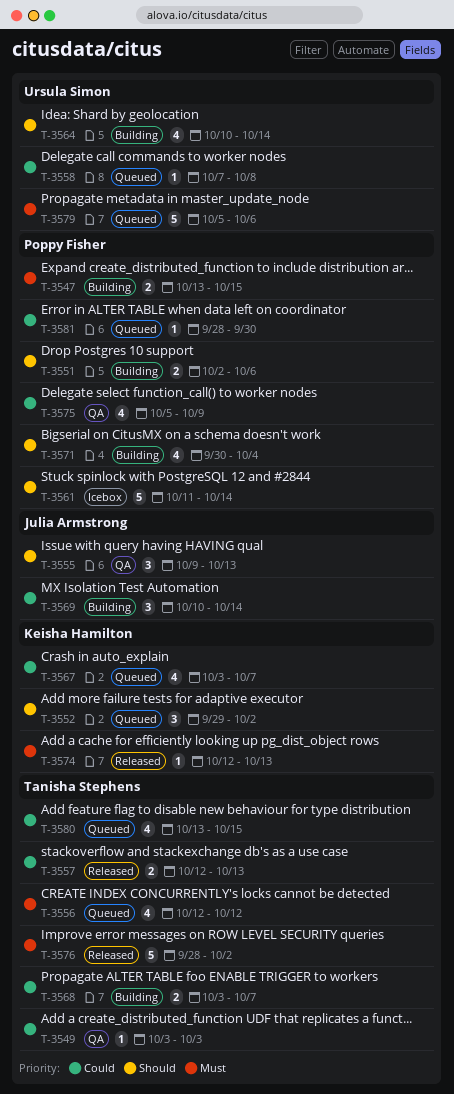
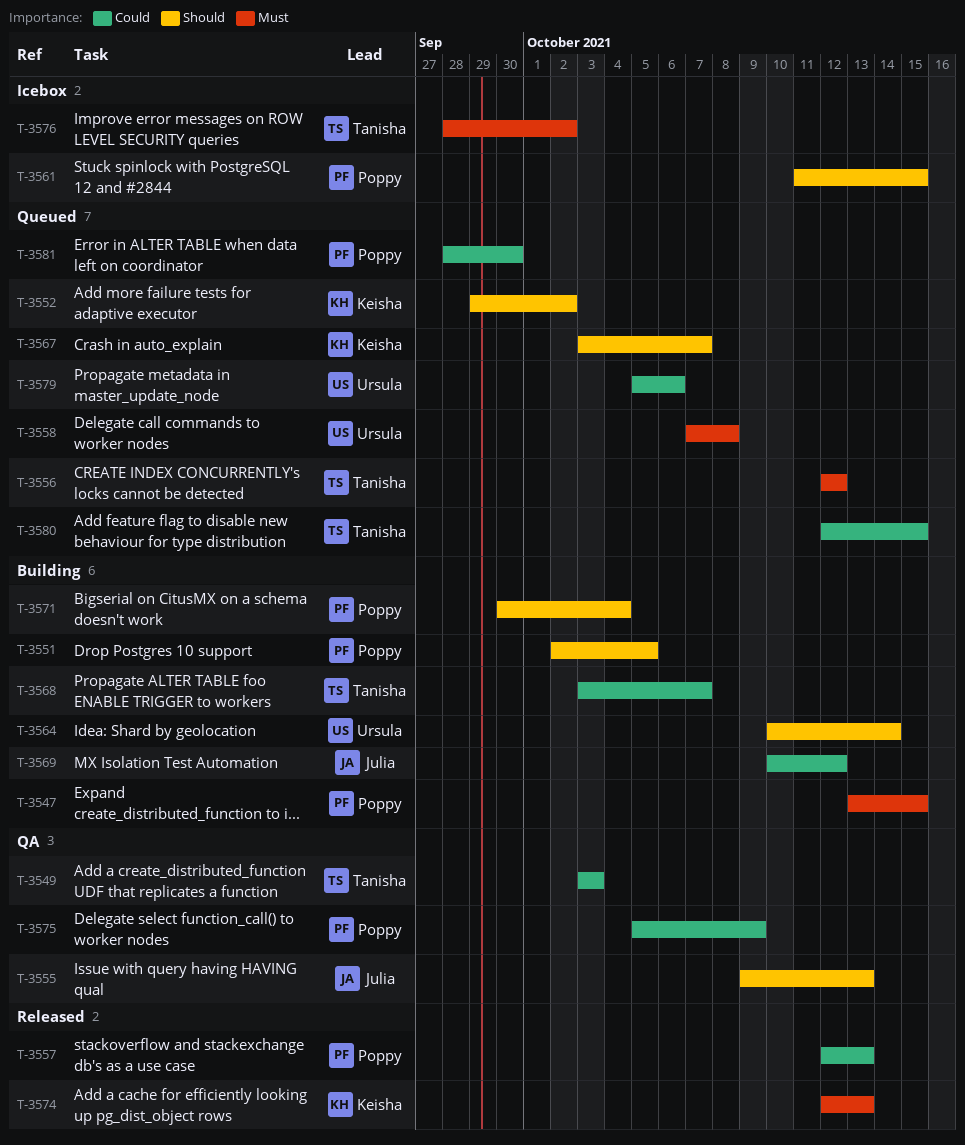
T-3551, due: Oct 6 -> Oct 5
T-3557, owner: Tanisha Stephens -> Poppy Fisher
T-3558, priority: Could -> Must
T-3561, due: Oct 14 -> Oct 15
T-3567, priority: Could -> Should
T-3569, due: Oct 14 -> Oct 12
T-3576, status: Released -> Icebox
T-3579, priority: Must -> Could
T-3580, start: Oct 13 -> Oct 12

